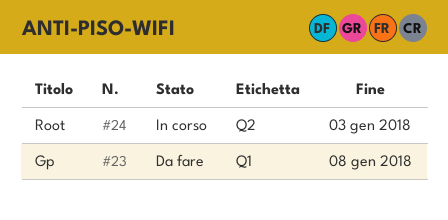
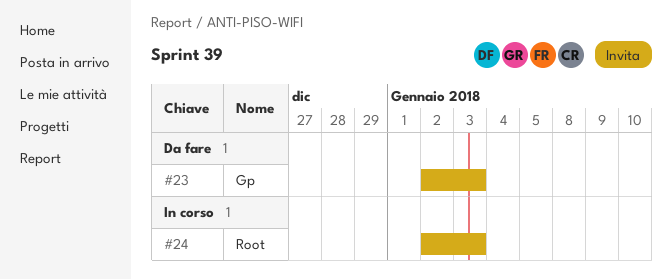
#23, due: Jan 8 -> Jan 3

